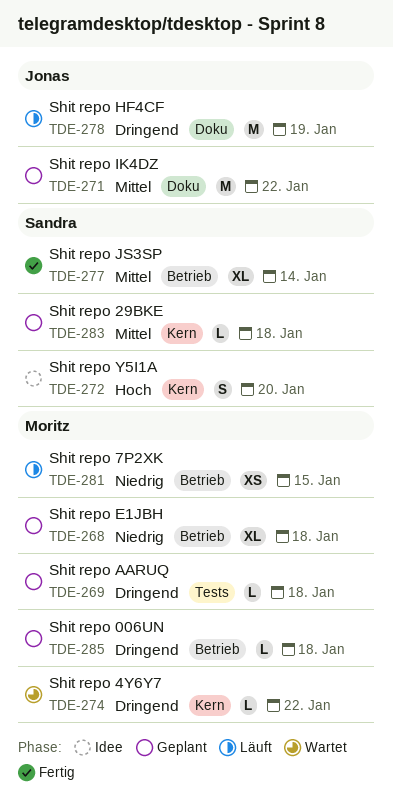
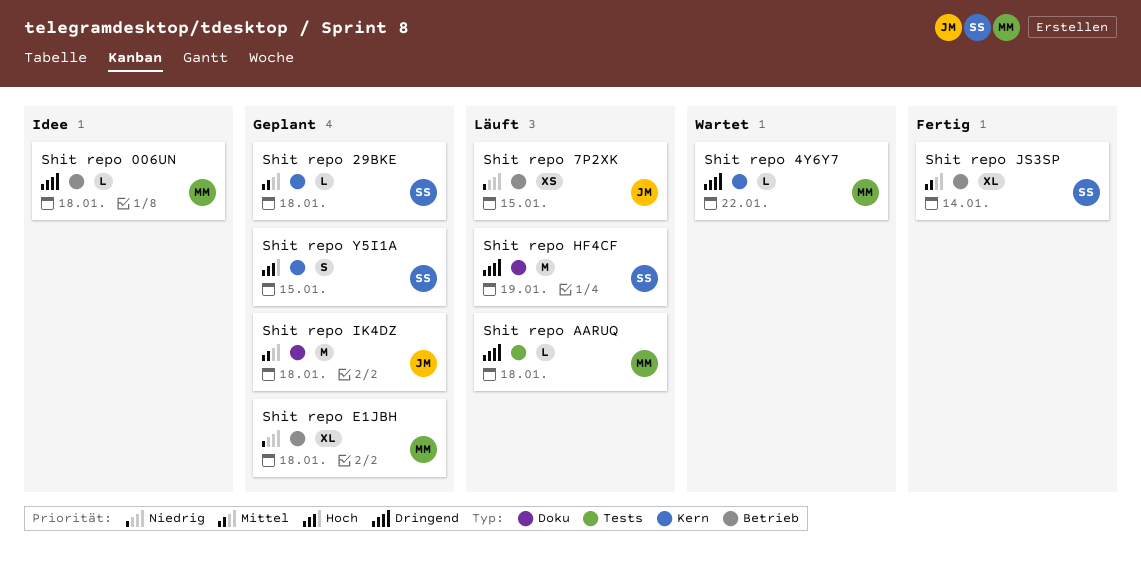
Shit repo 006UN, status: Geplant -> Idee
Shit repo 7P2XK, owner: Moritz -> Jonas
Shit repo AARUQ, status: Geplant -> Läuft
Shit repo HF4CF, owner: Jonas -> Sandra
Shit repo IK4DZ, due: Jan 22 -> Jan 18
Shit repo Y5I1A, status: Idee -> Geplant
Shit repo Y5I1A, due: Jan 20 -> Jan 15

